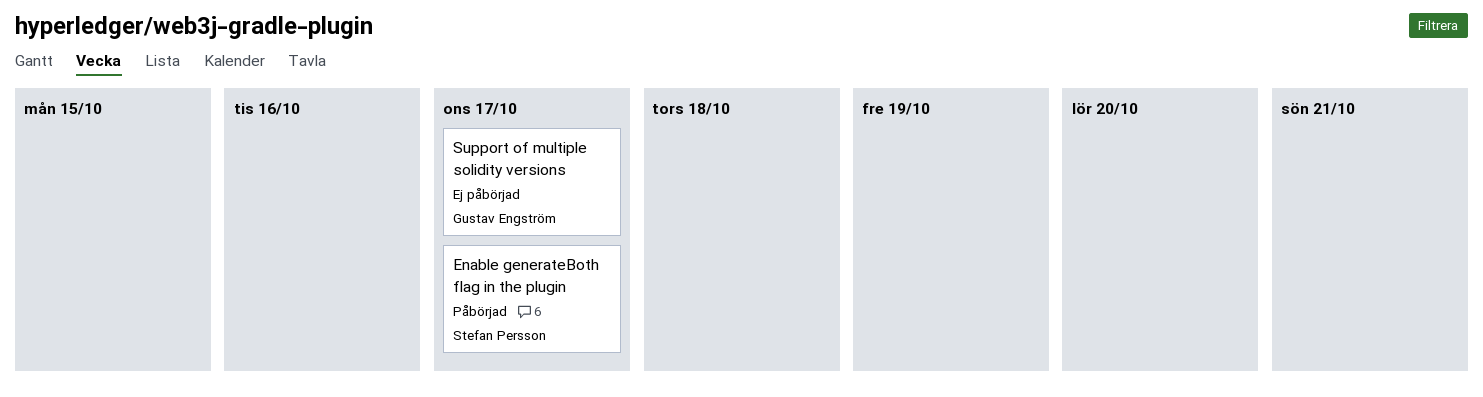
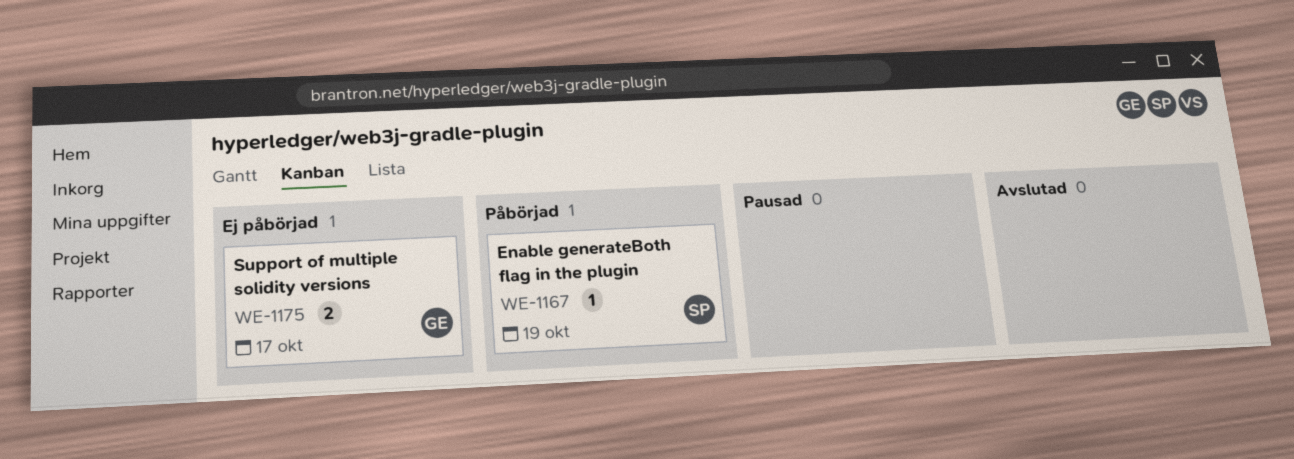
Enable generateBoth flag in the plugin, due: Oct 17 -> Oct 19

